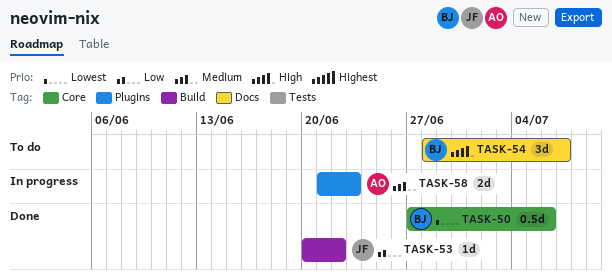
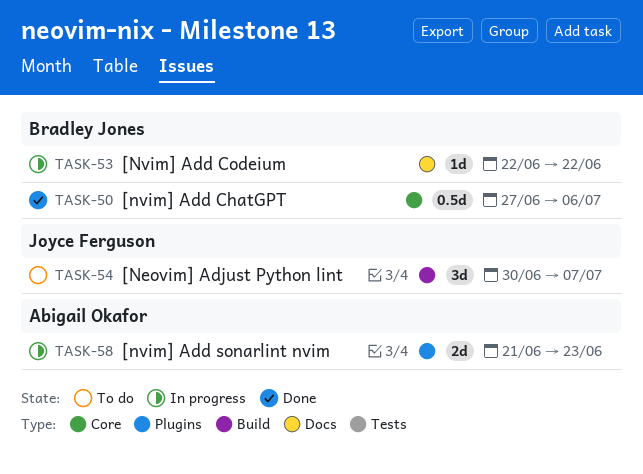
TASK-53, status: Done -> In progress
TASK-53, owner: Joyce Ferguson -> Bradley Jones
TASK-53, label: Build -> Docs
TASK-53, start: Jun 20 -> Jun 22
TASK-54, owner: Bradley Jones -> Joyce Ferguson
TASK-54, label: Docs -> Build
TASK-54, start: Jun 28 -> Jun 30

